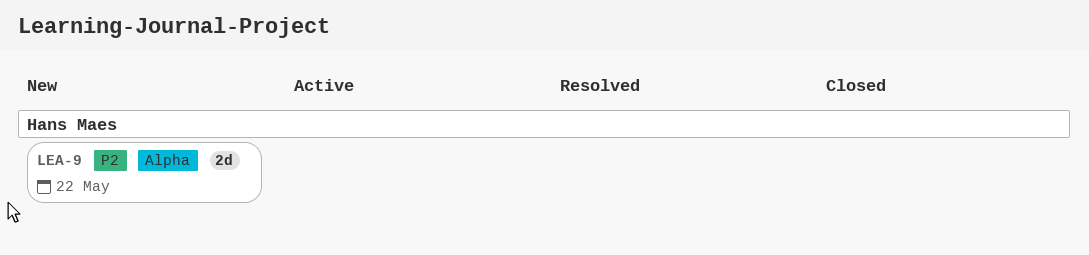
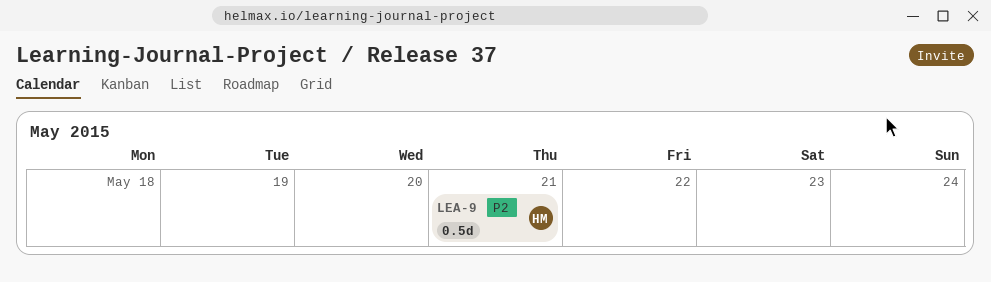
LEA-9, estimate: 2d -> 0.5d
LEA-9, due: May 22 -> May 21

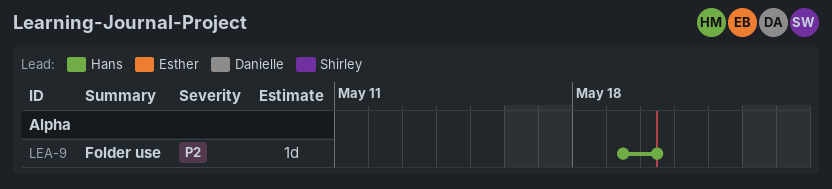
LEA-9, estimate: 0.5d -> 1d
LEA-9, due: May 21 -> May 20

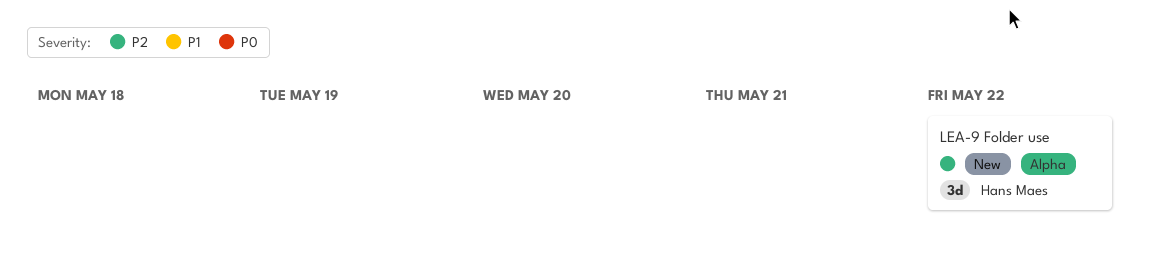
LEA-9, estimate: 1d -> 3d
LEA-9, due: May 20 -> May 22

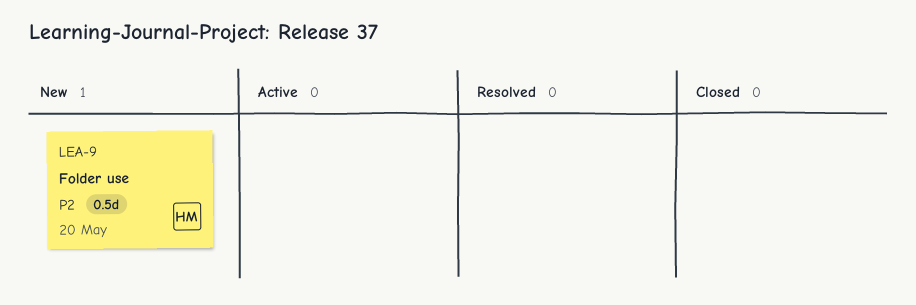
LEA-9, estimate: 3d -> 0.5d
LEA-9, due: May 22 -> May 20

